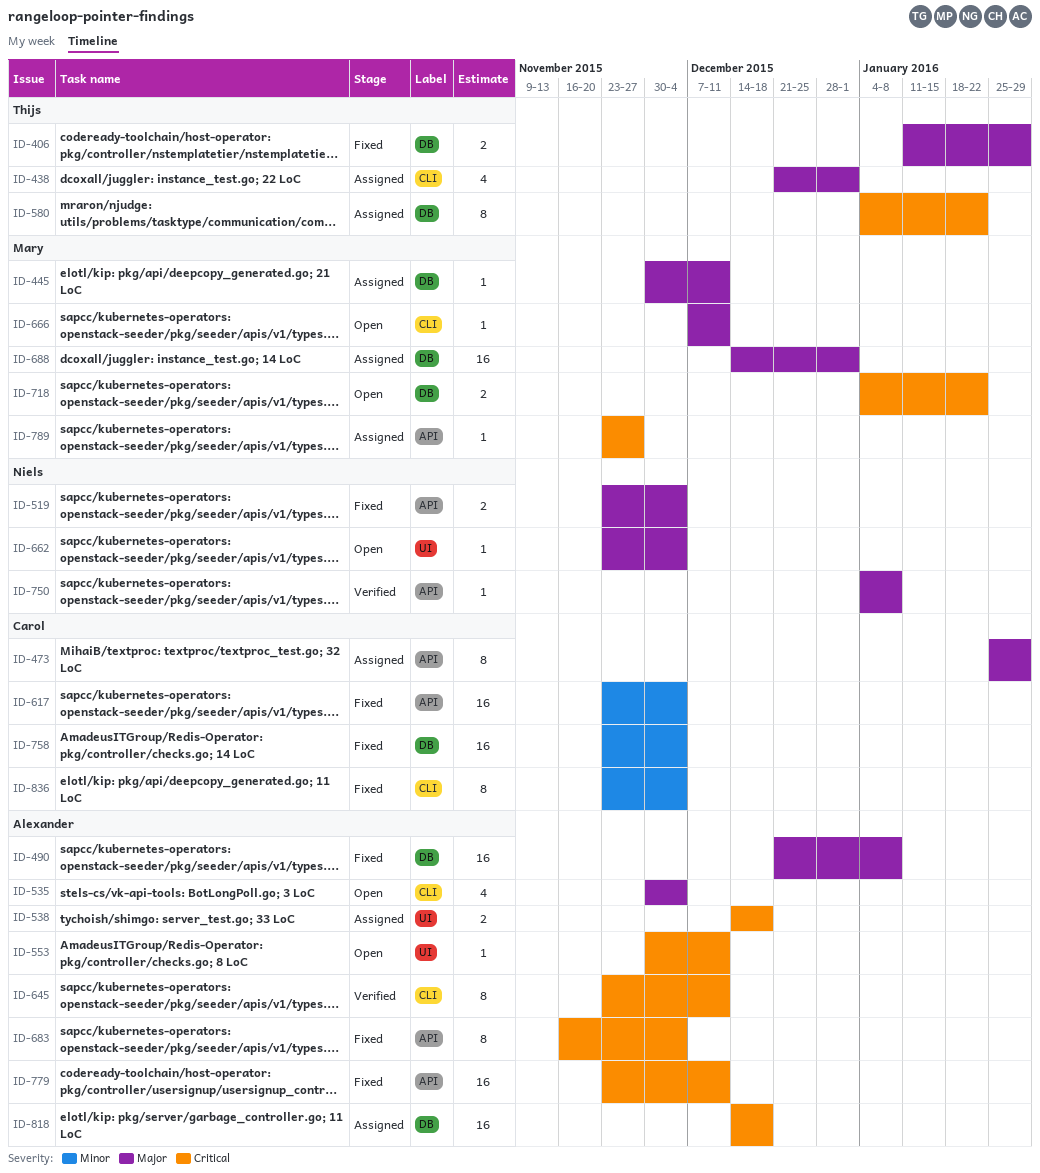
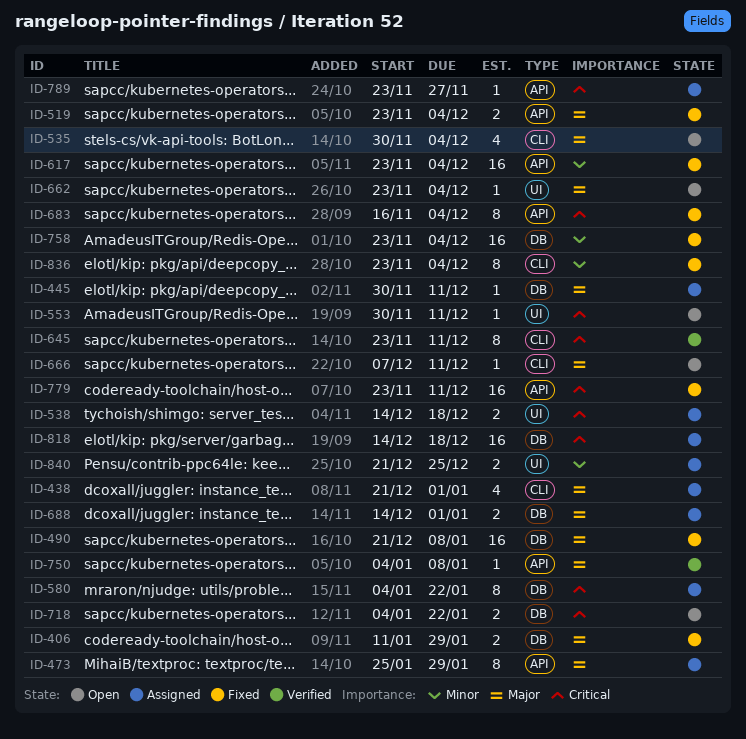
ID-688, estimate: 16 -> 2
ID-840: none -> present

